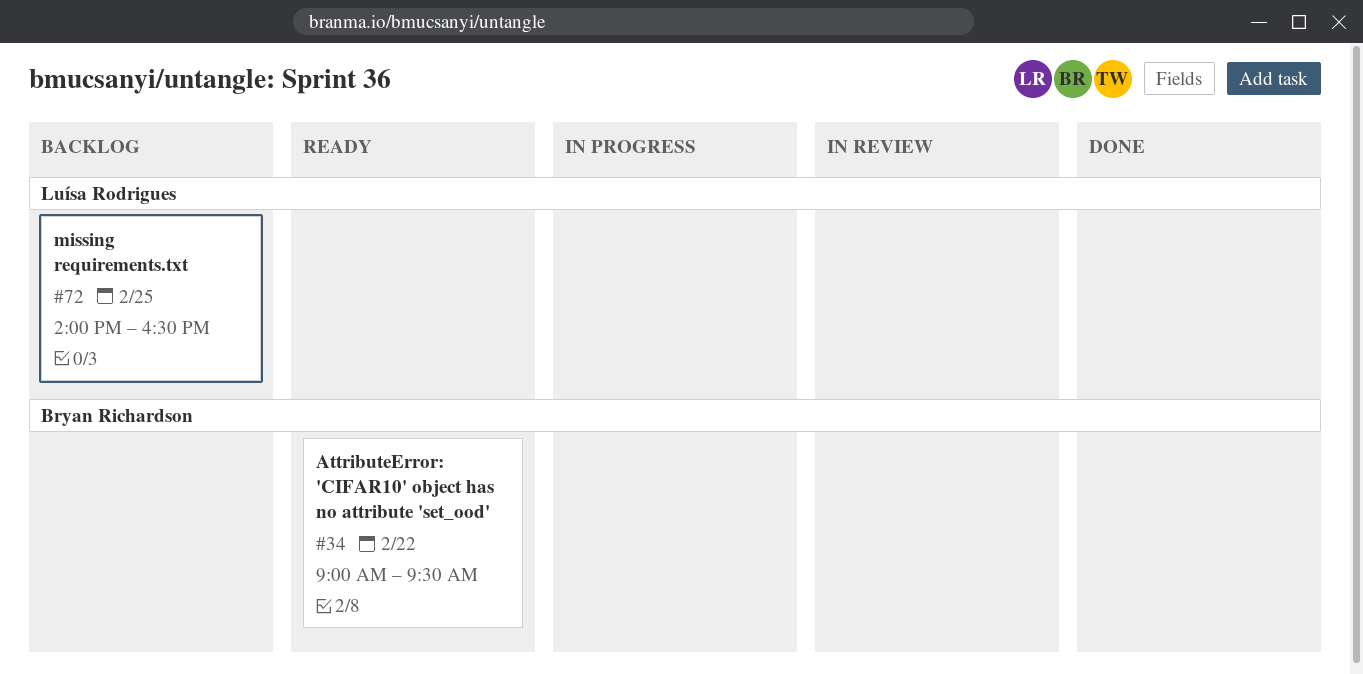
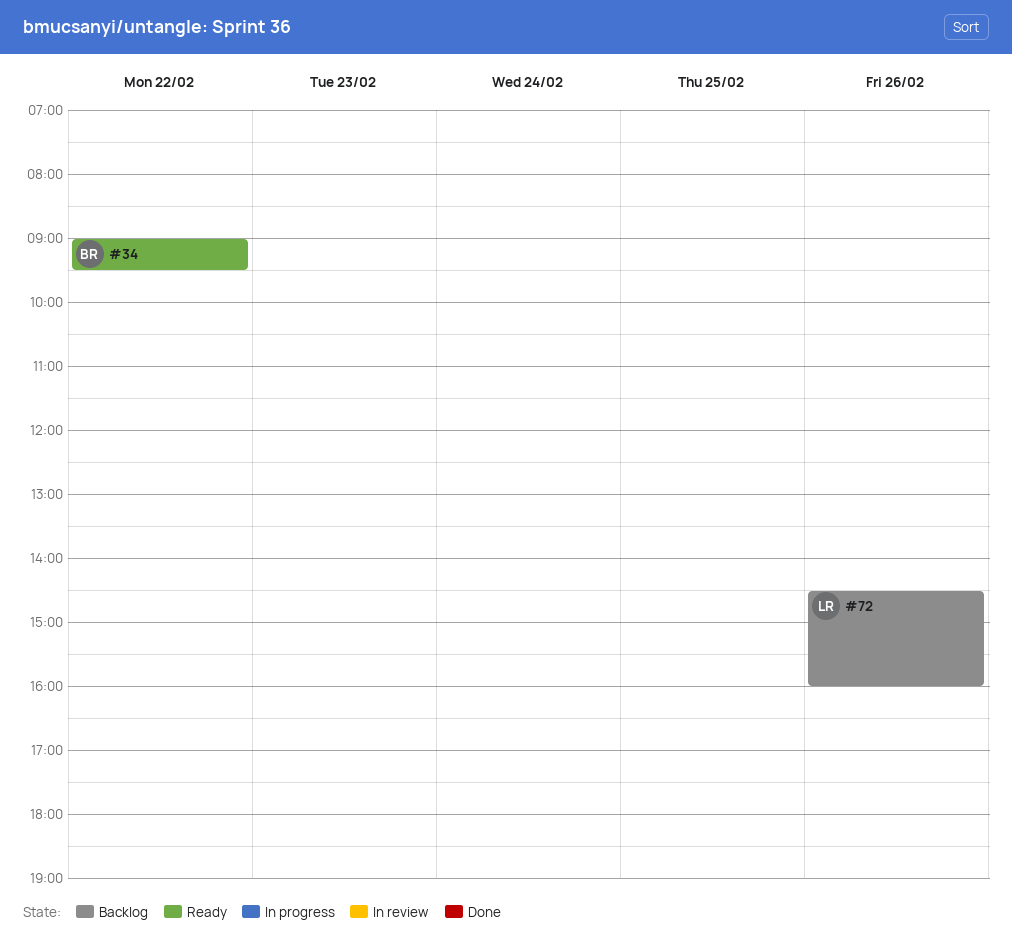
#72, day: Feb 25 -> Feb 26
#72, begins: 14:00 -> 14:30
#72, ends: 16:30 -> 16:00

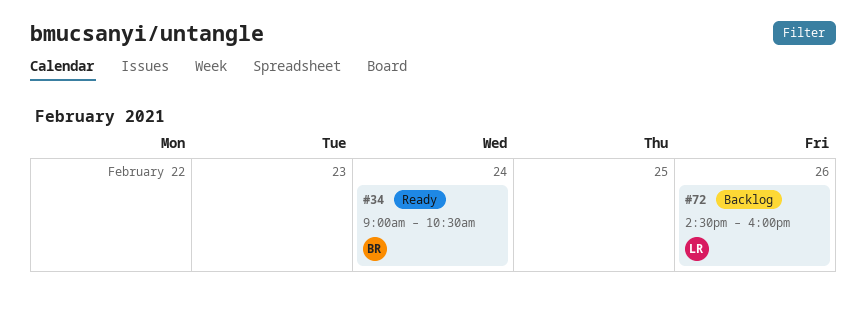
#34, day: Feb 22 -> Feb 24
#34, ends: 09:30 -> 10:30

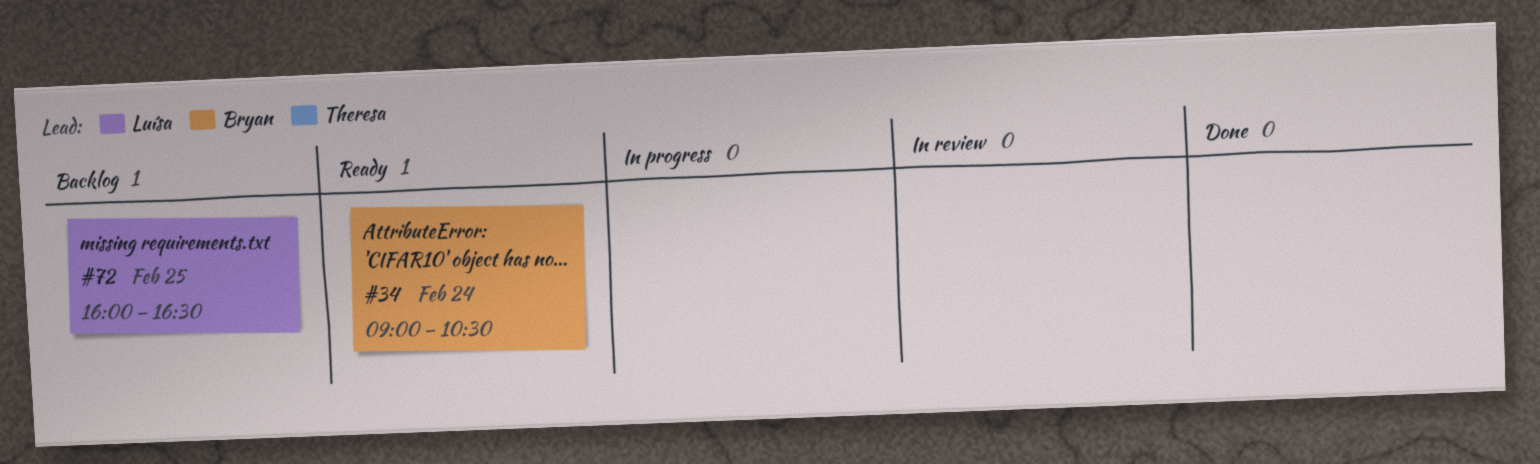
#72, day: Feb 26 -> Feb 25
#72, begins: 14:30 -> 16:00
#72, ends: 16:00 -> 16:30

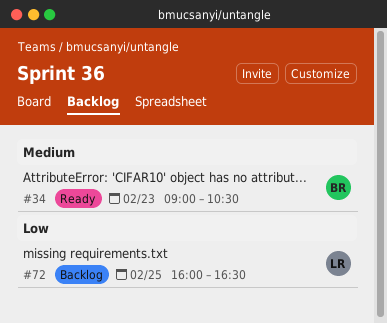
#34, day: Feb 24 -> Feb 23

